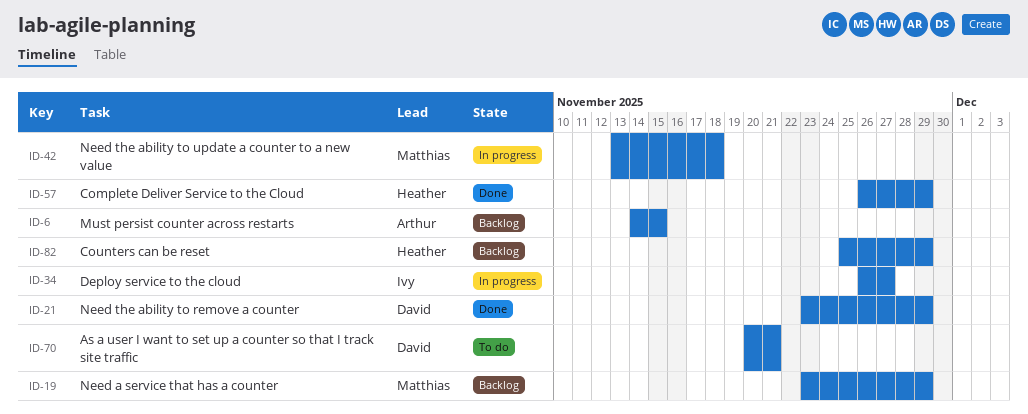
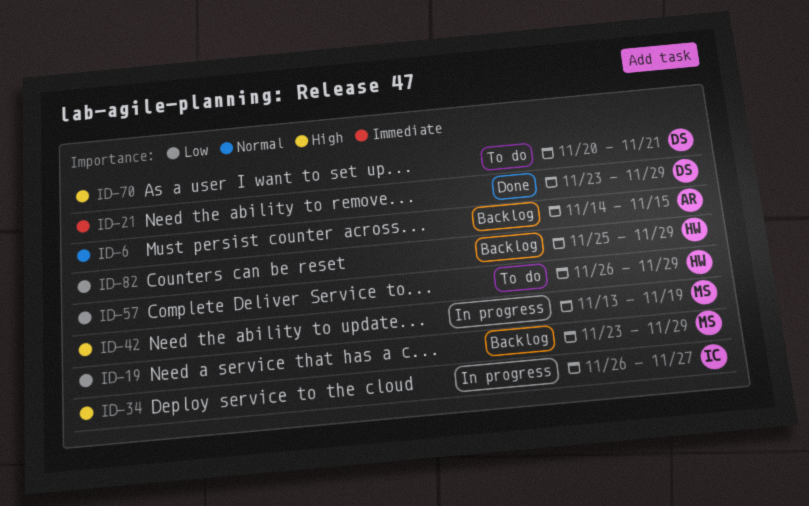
ID-42, due: Nov 18 -> Nov 19
ID-57, status: Done -> To do

